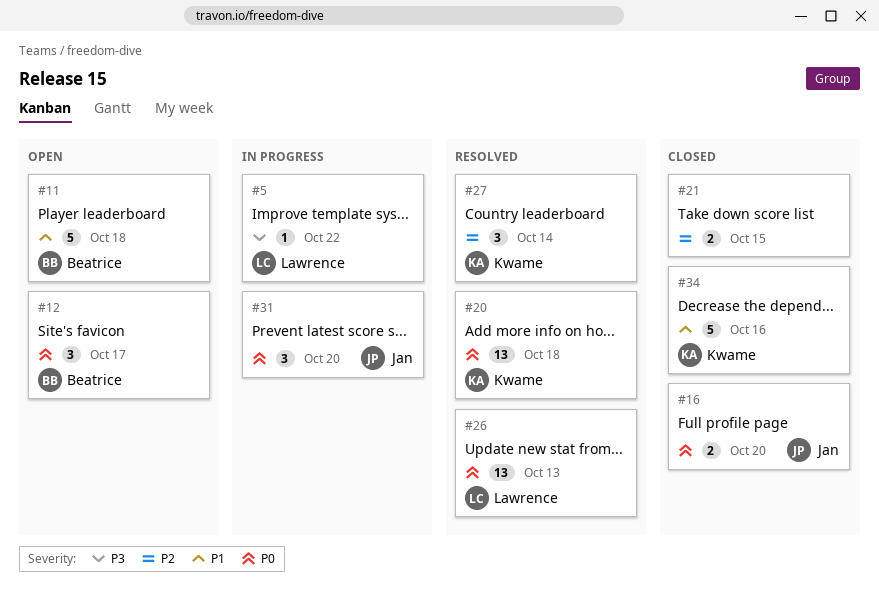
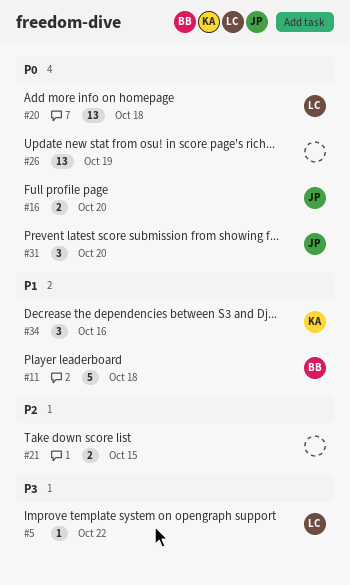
#12: present -> none
#20, owner: Kwame -> Lawrence
#26, owner: Lawrence -> none
#26, due: Oct 13 -> Oct 19
#27: present -> none
#34, estimate: 5 -> 3

